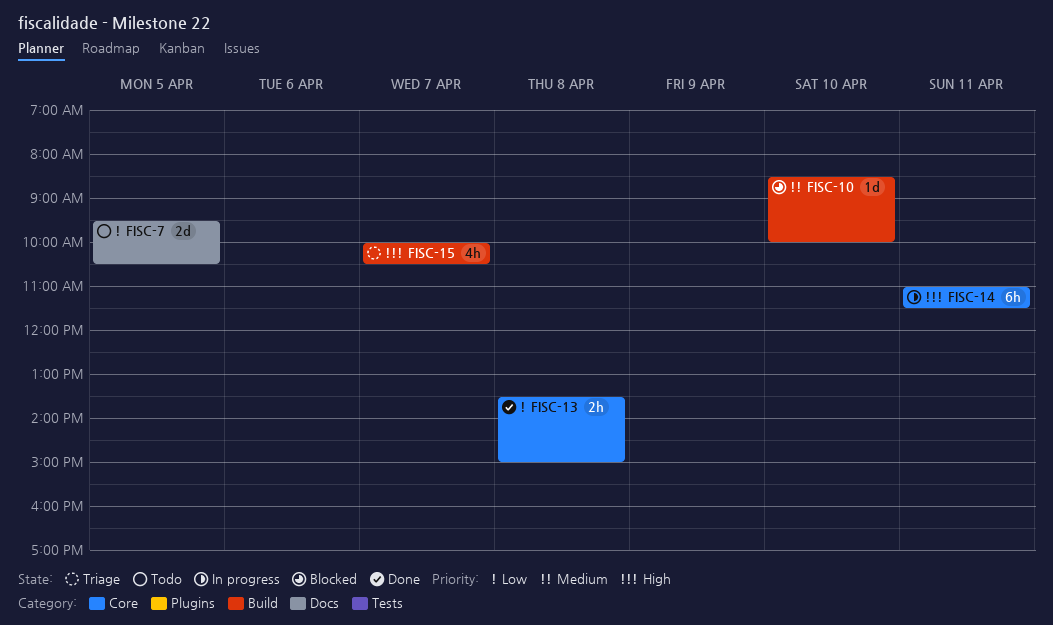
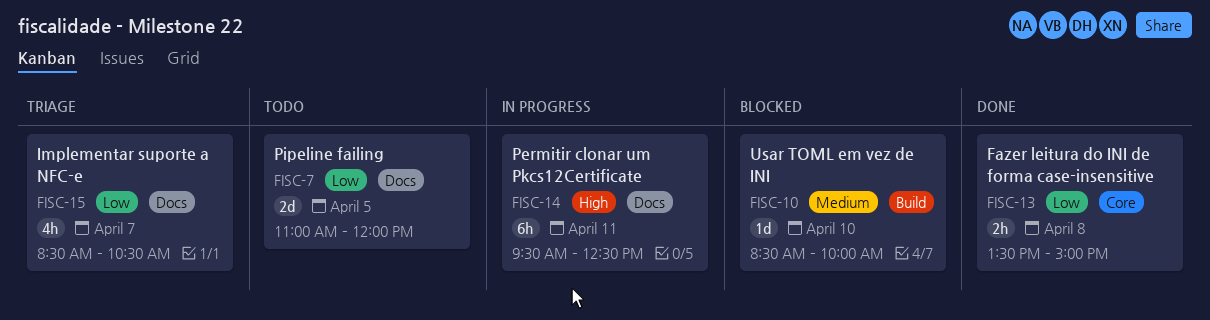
FISC-7, begins: 09:30 -> 11:00
FISC-7, ends: 10:30 -> 12:00
FISC-14, label: Core -> Docs
FISC-14, begins: 11:00 -> 09:30
FISC-14, ends: 11:30 -> 12:30
FISC-15, priority: High -> Low
FISC-15, label: Build -> Docs
FISC-15, begins: 10:00 -> 08:30

